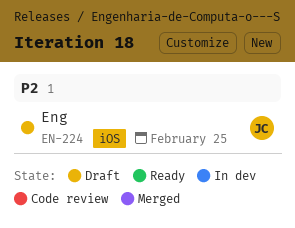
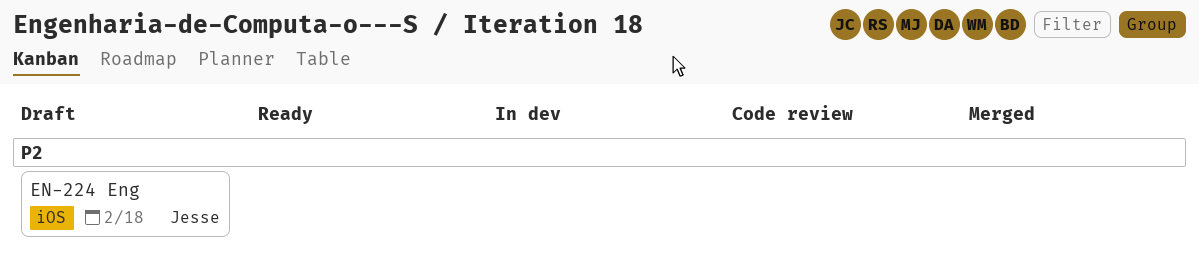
EN-224, due: Feb 25 -> Feb 18

